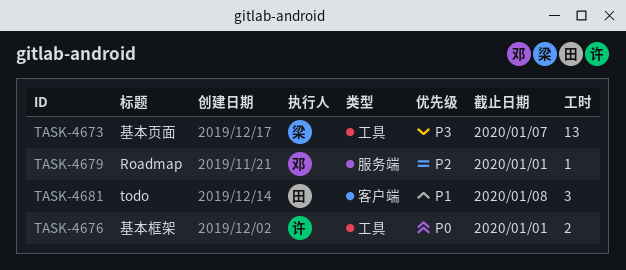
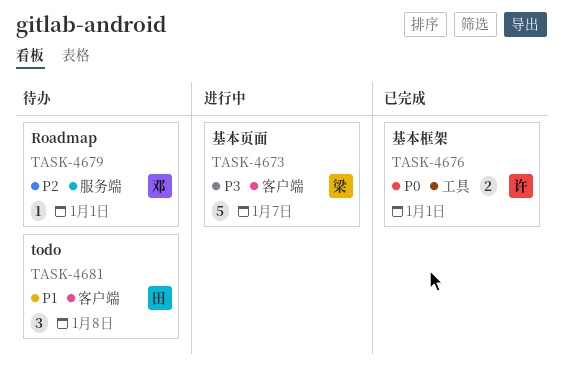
TASK-4673, label: 工具 -> 客户端
TASK-4673, estimate: 13 -> 5

